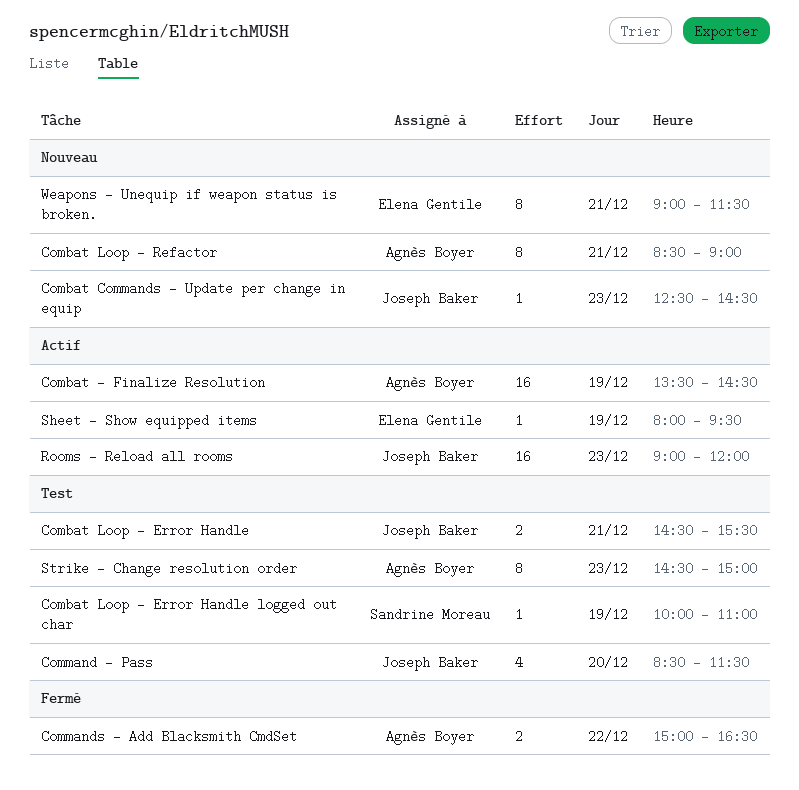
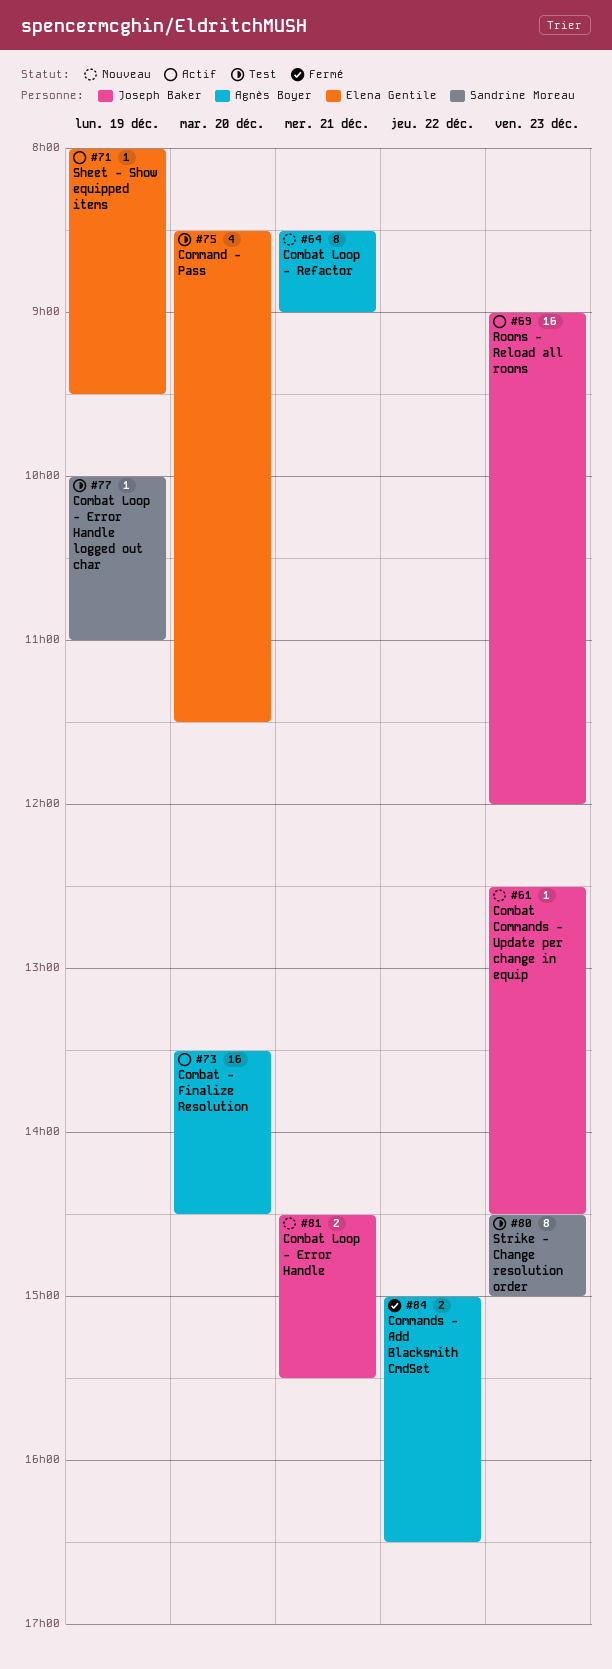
Combat - Finalize Resolution, day: Dec 19 -> Dec 20
Combat Loop - Error Handle, status: Test -> Nouveau
Command - Pass, owner: Joseph Baker -> Elena Gentile
Strike - Change resolution order, owner: Agnès Boyer -> Sandrine Moreau
Weapons - Unequip if weapon status is broken.: present -> none

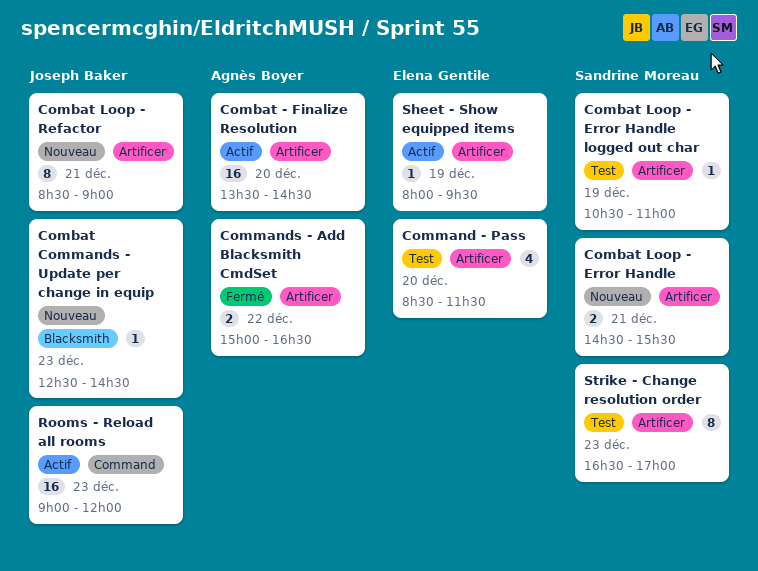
Combat Loop - Error Handle, owner: Joseph Baker -> Sandrine Moreau
Combat Loop - Error Handle logged out char, begins: 10:00 -> 10:30
Combat Loop - Refactor, owner: Agnès Boyer -> Joseph Baker
Strike - Change resolution order, begins: 14:30 -> 16:30
Strike - Change resolution order, ends: 15:00 -> 17:00

